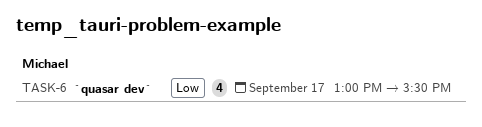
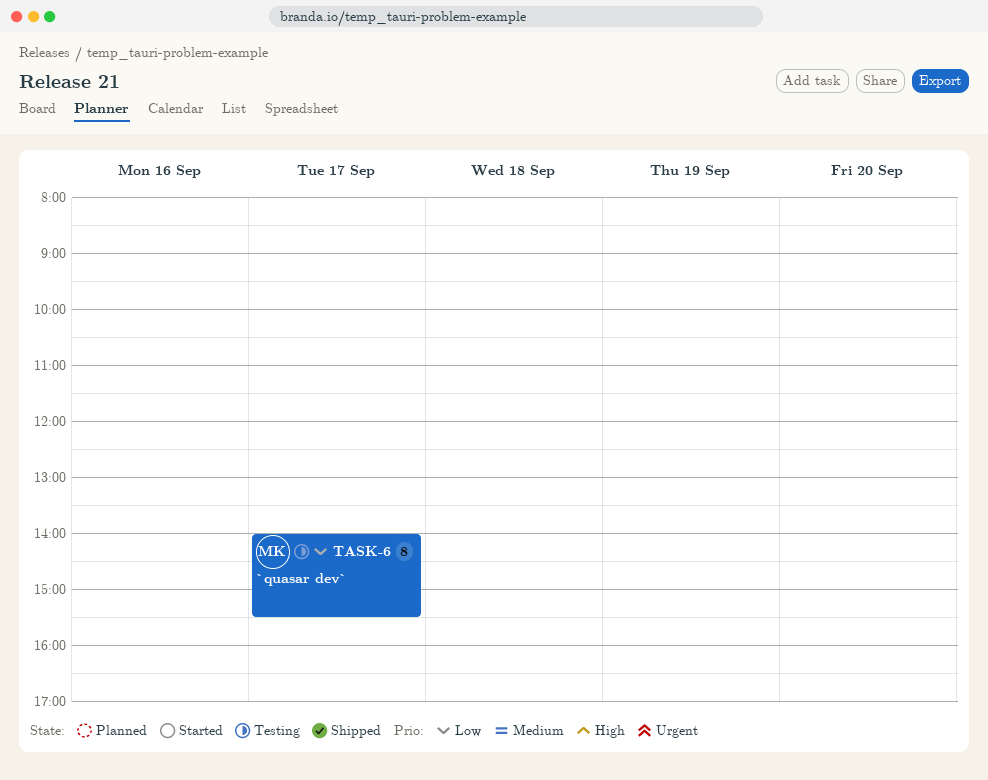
TASK-6, estimate: 4 -> 8
TASK-6, begins: 13:00 -> 14:00

